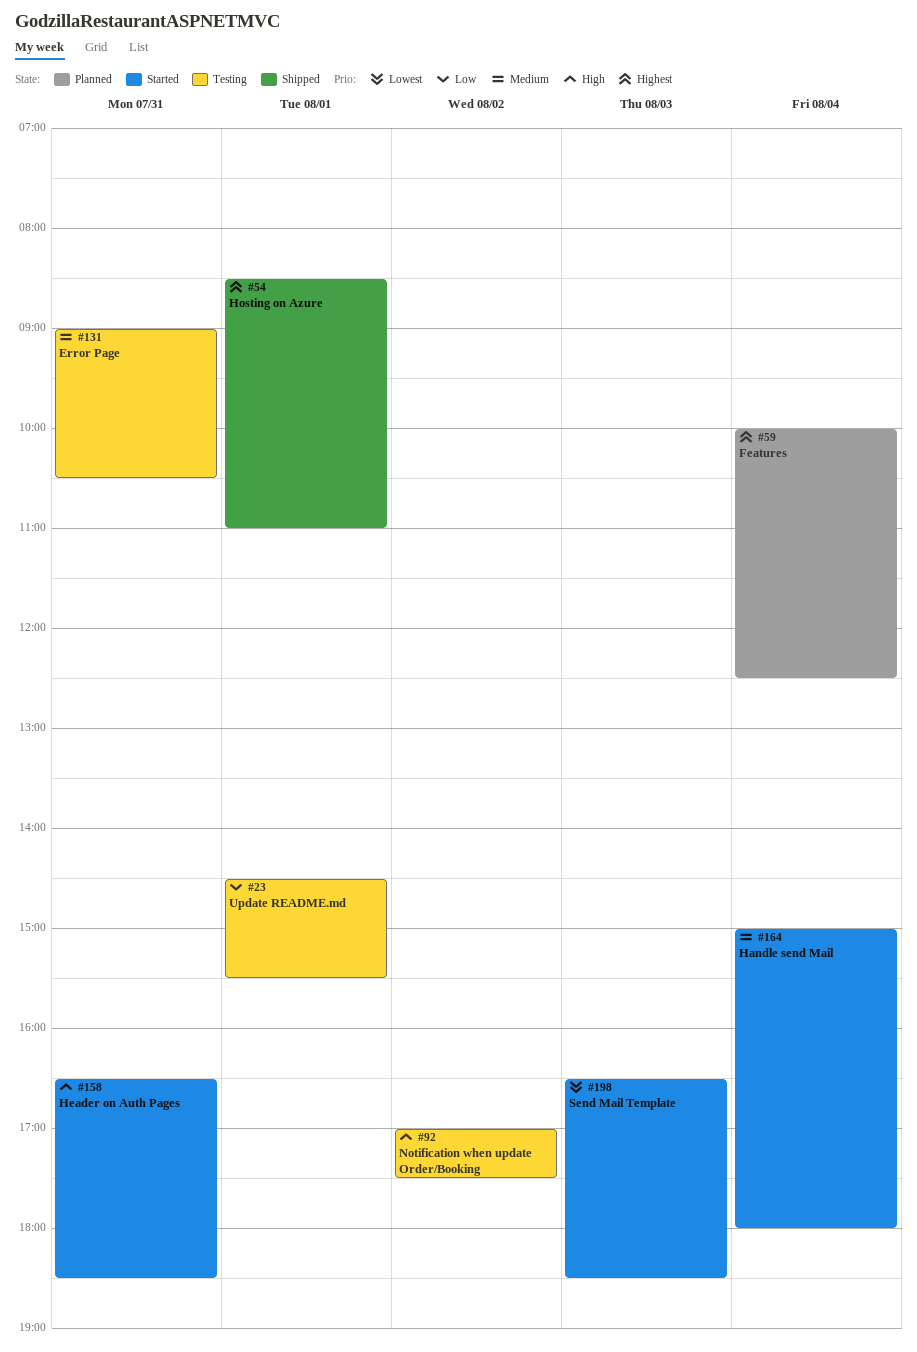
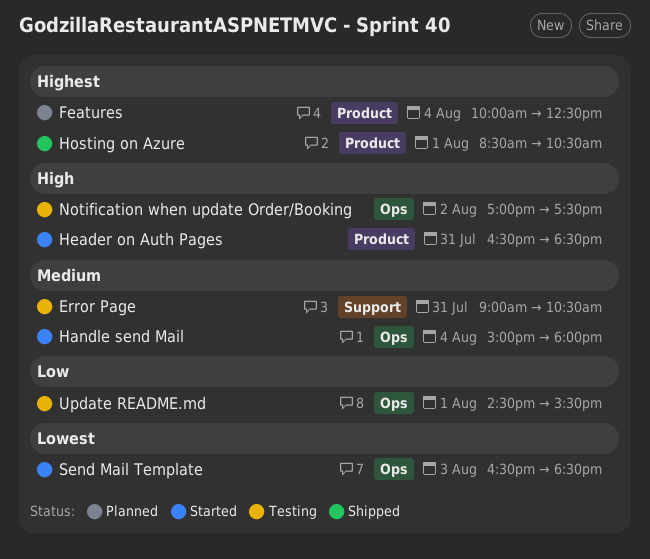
Hosting on Azure, ends: 11:00 -> 10:30

